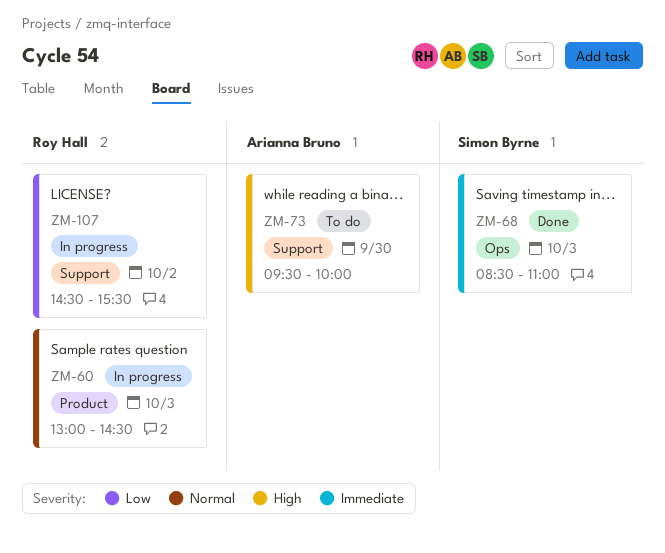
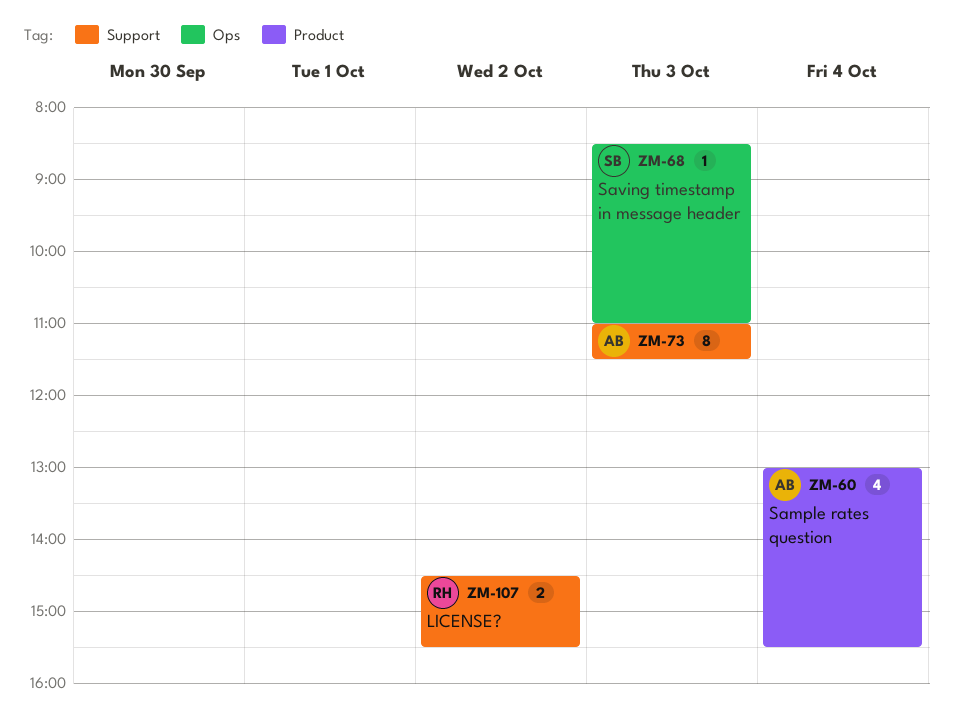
ZM-60, owner: Roy Hall -> Arianna Bruno
ZM-60, day: Oct 3 -> Oct 4
ZM-60, ends: 14:30 -> 15:30
ZM-73, day: Sep 30 -> Oct 3
ZM-73, begins: 09:30 -> 11:00
ZM-73, ends: 10:00 -> 11:30

